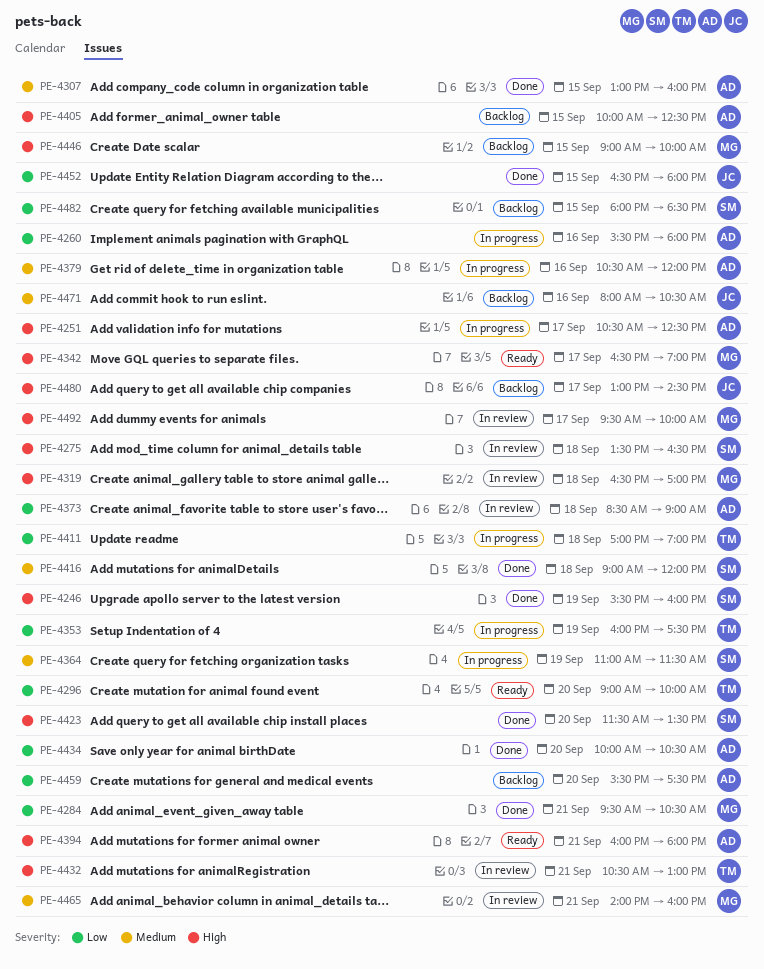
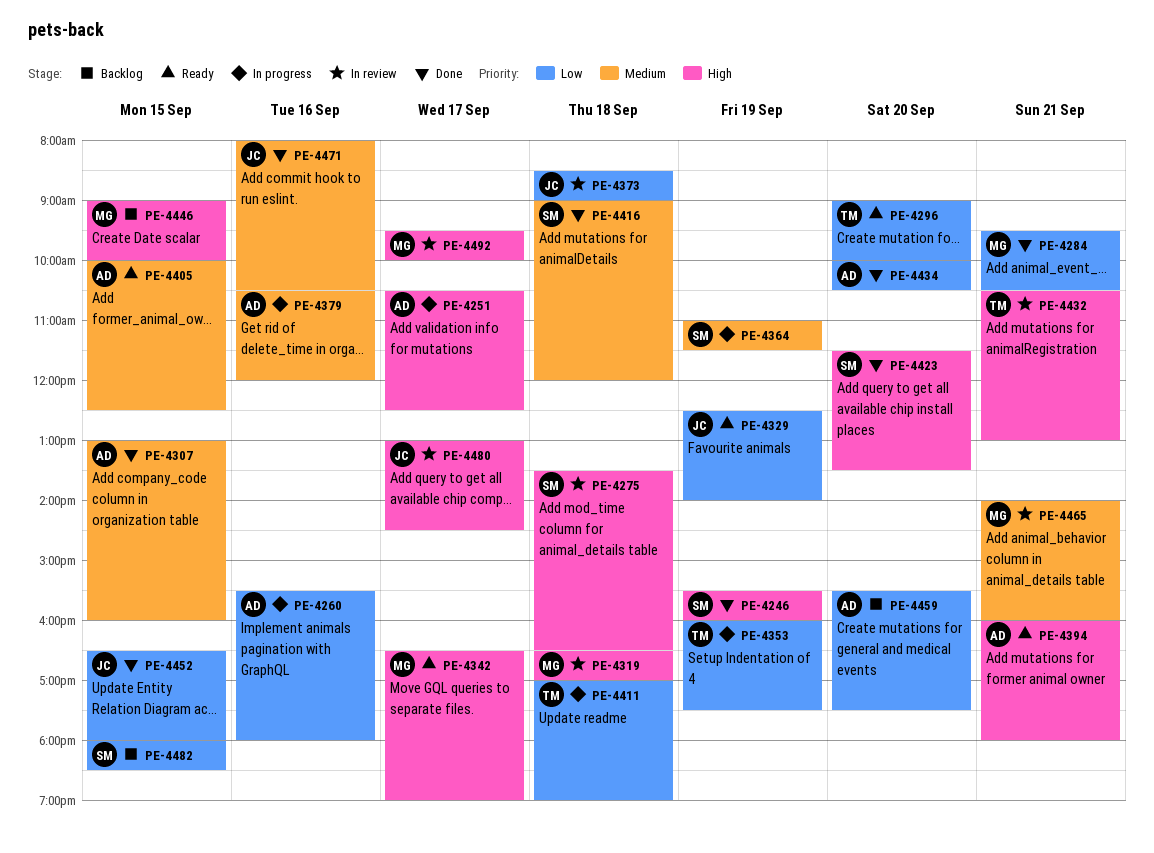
PE-4329: none -> present
PE-4373, owner: AD -> JC
PE-4405, status: Backlog -> Ready
PE-4405, priority: High -> Medium
PE-4471, status: Backlog -> Done
PE-4480, status: Backlog -> In review

